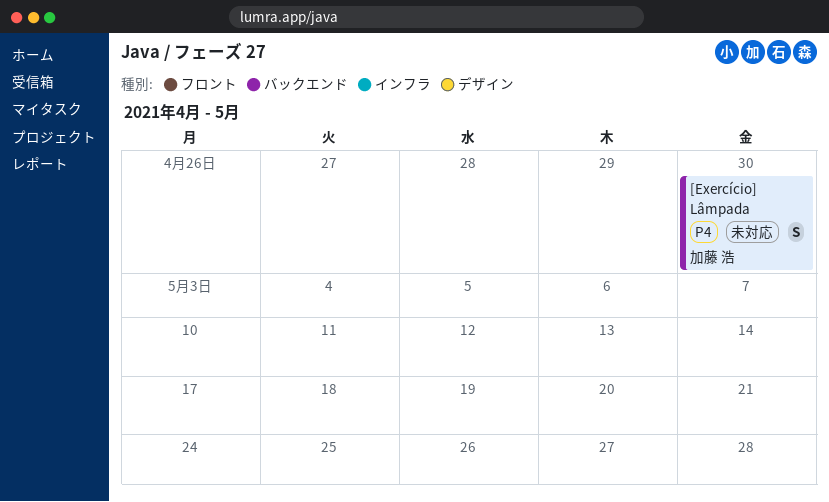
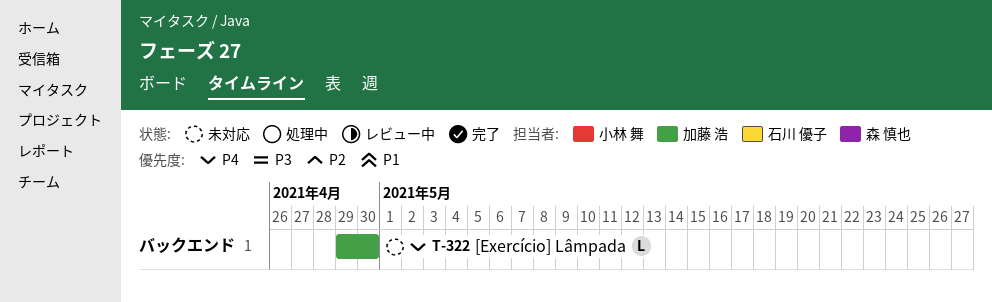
[Exercício] Lâmpada, estimate: S -> L

